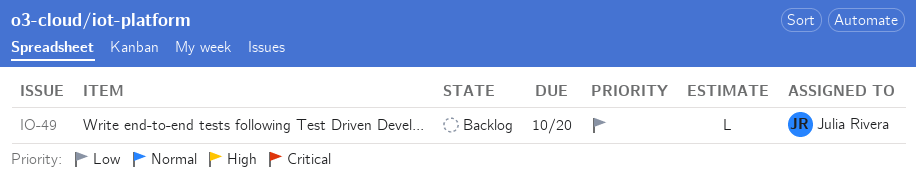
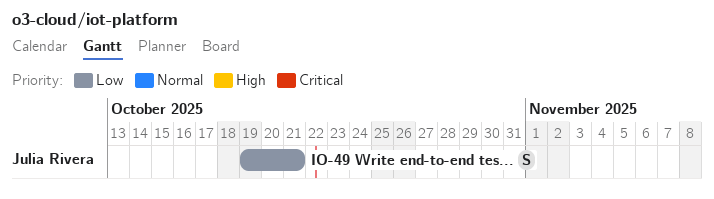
IO-49, estimate: L -> S
IO-49, due: Oct 20 -> Oct 21

